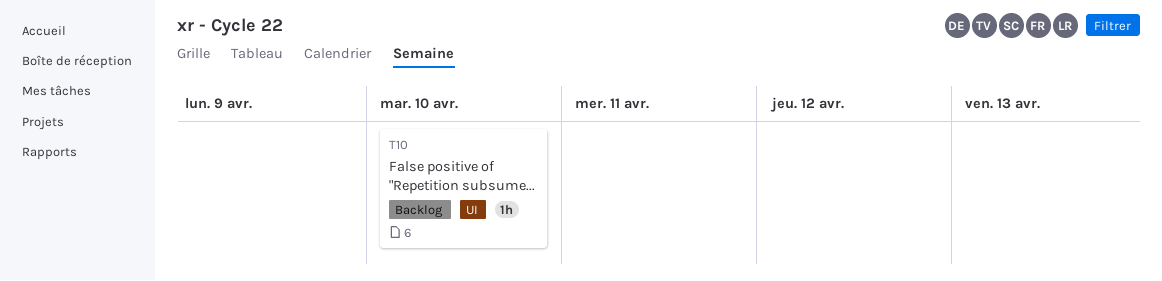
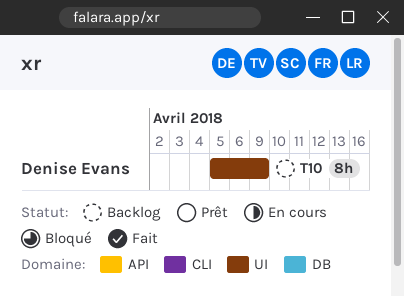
T10, estimate: 1h -> 8h
T10, due: Apr 10 -> Apr 9

